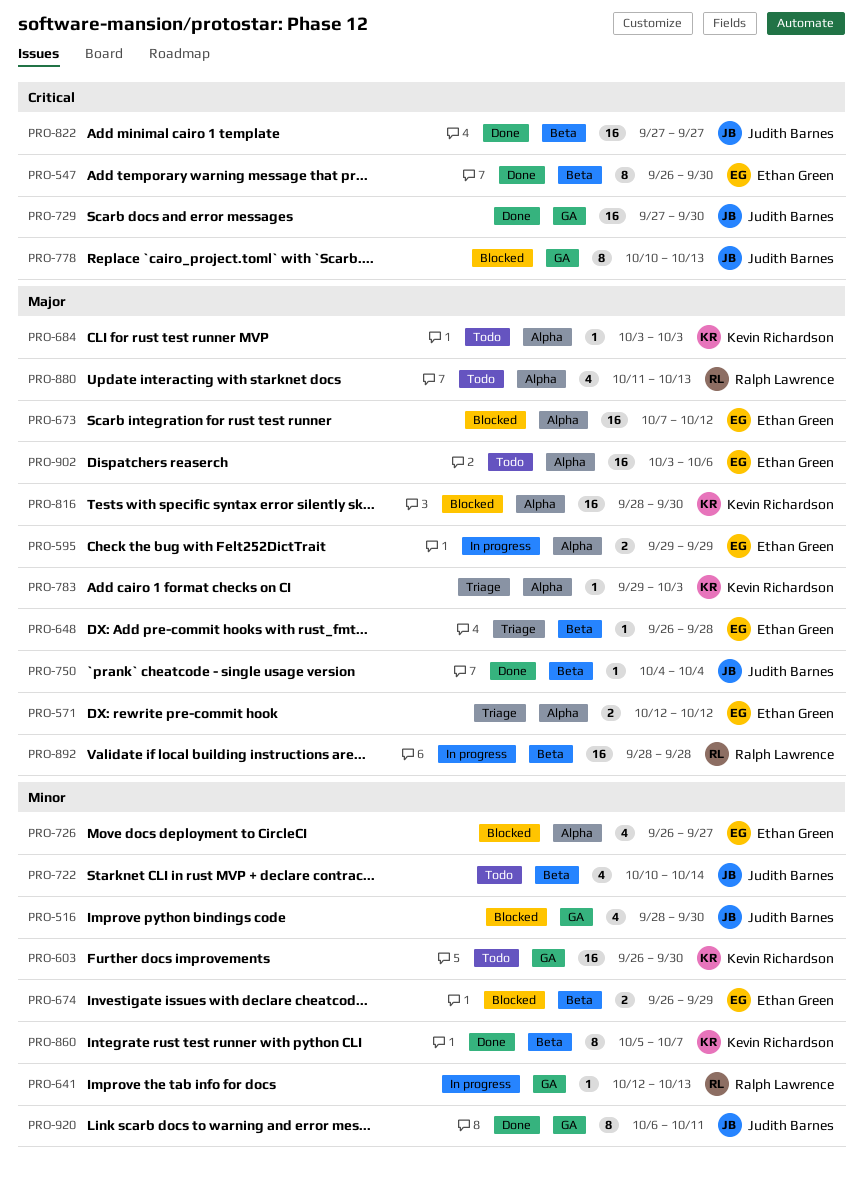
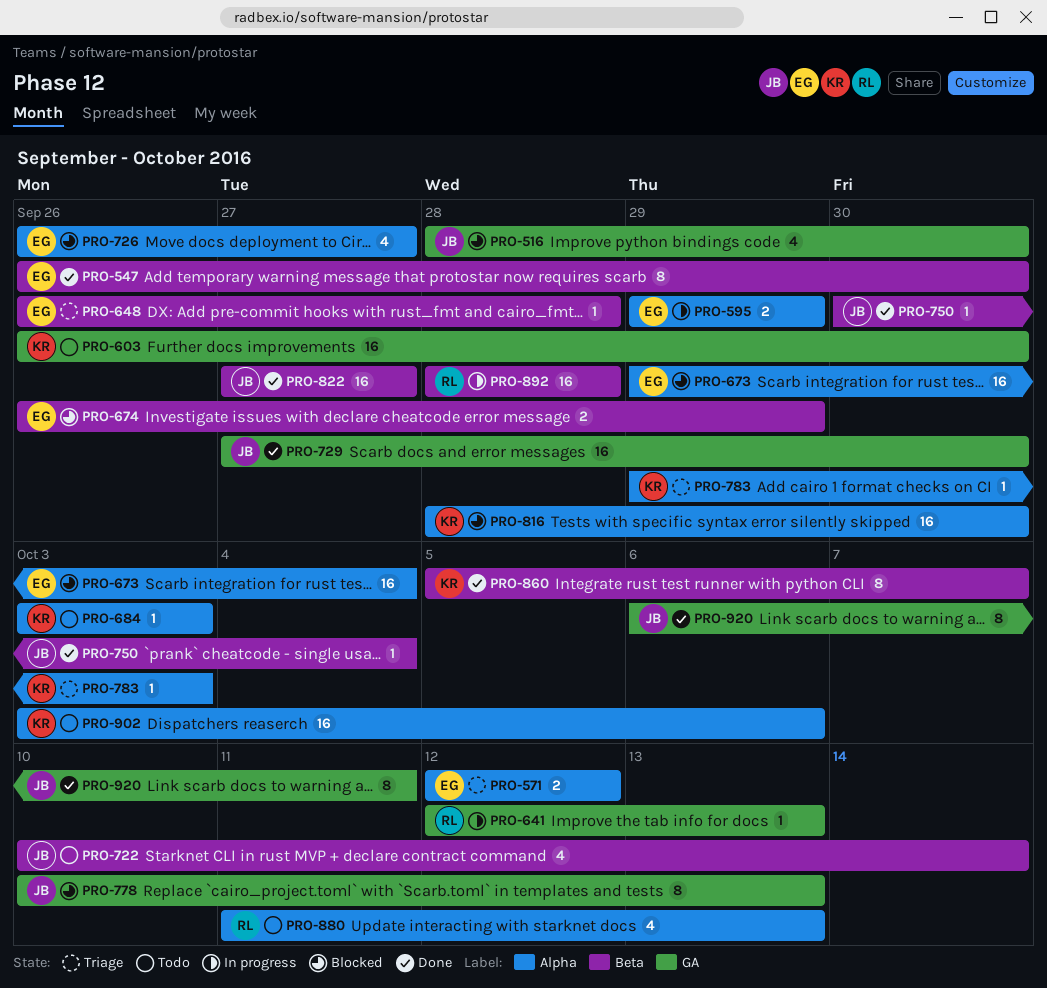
PRO-673, start: Oct 7 -> Sep 29
PRO-673, due: Oct 12 -> Oct 4
PRO-750, start: Oct 4 -> Sep 30
PRO-902, owner: Ethan Green -> Kevin Richardson

